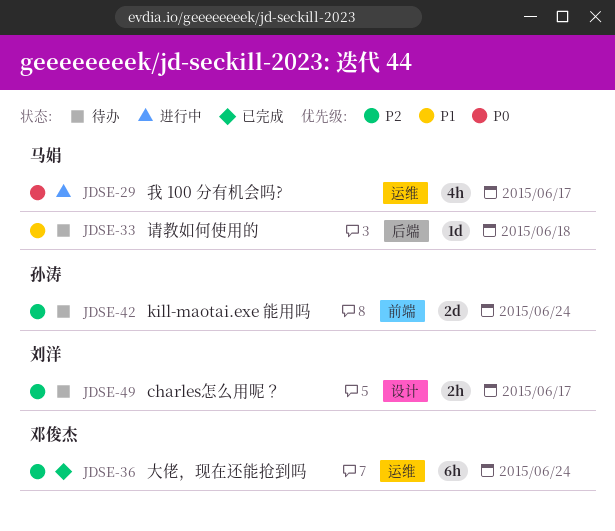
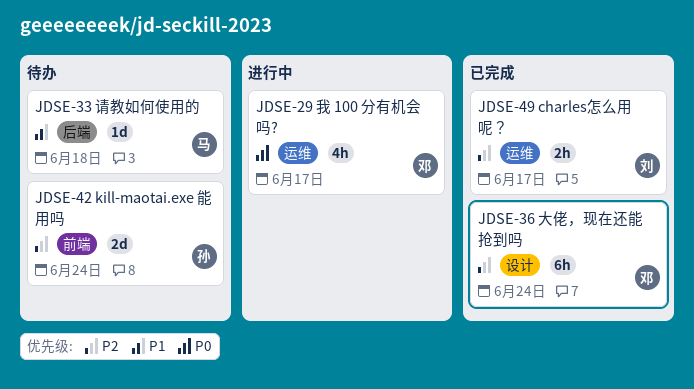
JDSE-29, owner: 马娟 -> 邓俊杰
JDSE-36, label: 运维 -> 设计
JDSE-49, status: 待办 -> 已完成
JDSE-49, label: 设计 -> 运维

